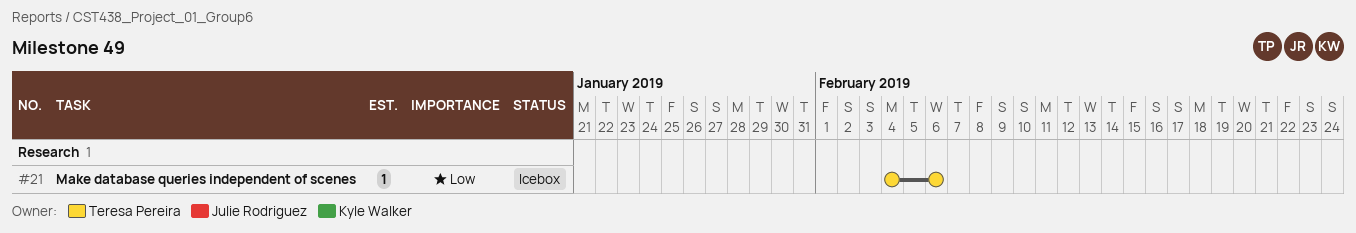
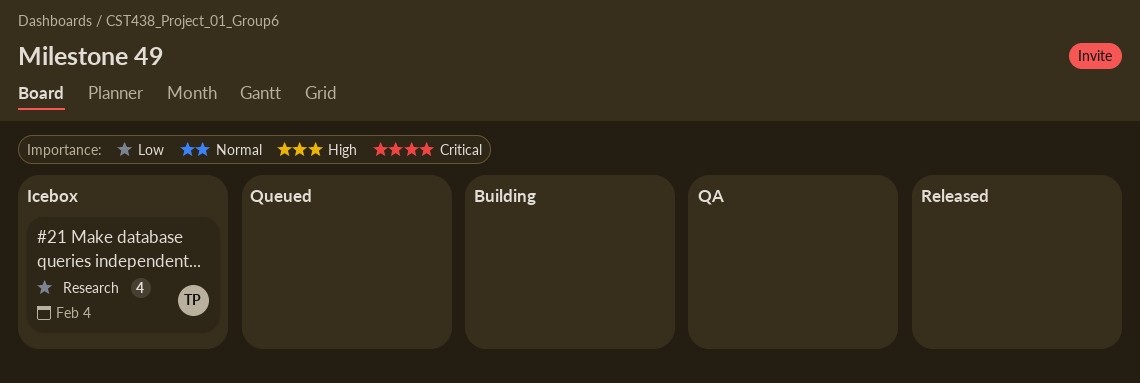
#21, estimate: 1 -> 4
#21, due: Feb 6 -> Feb 4

